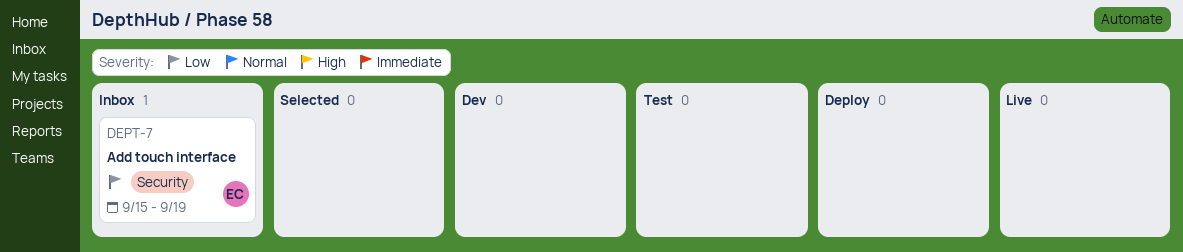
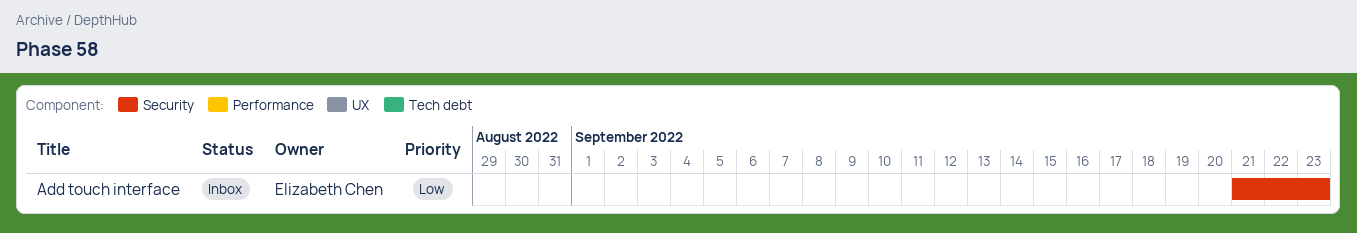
Add touch interface, start: Sep 15 -> Sep 21
Add touch interface, due: Sep 19 -> Sep 23

